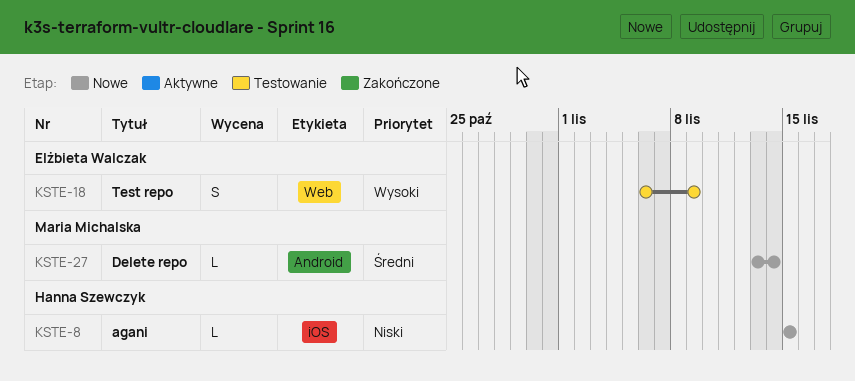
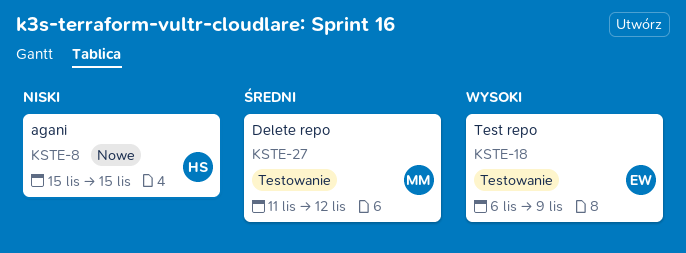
KSTE-27, status: Nowe -> Testowanie
KSTE-27, start: Nov 13 -> Nov 11
KSTE-27, due: Nov 14 -> Nov 12

